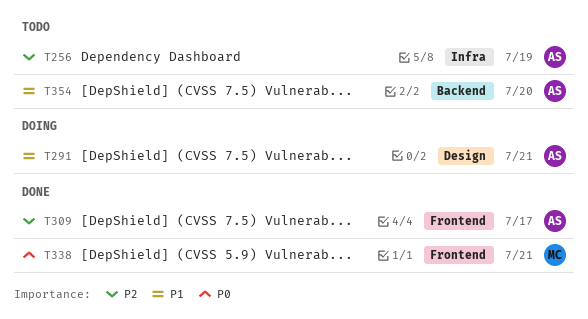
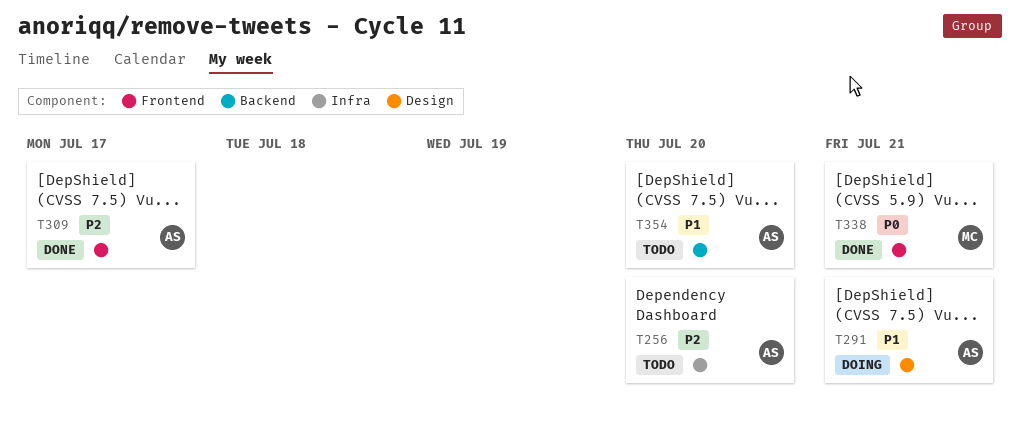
T256, due: Jul 19 -> Jul 20

